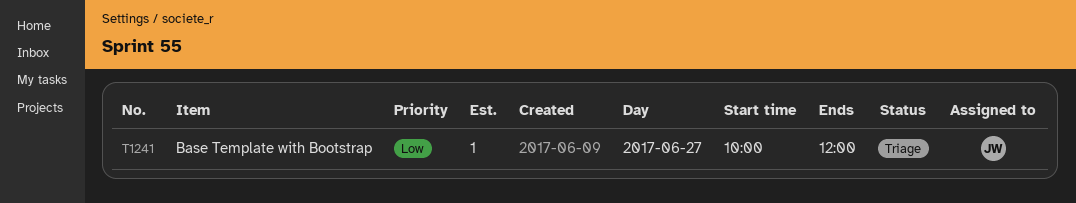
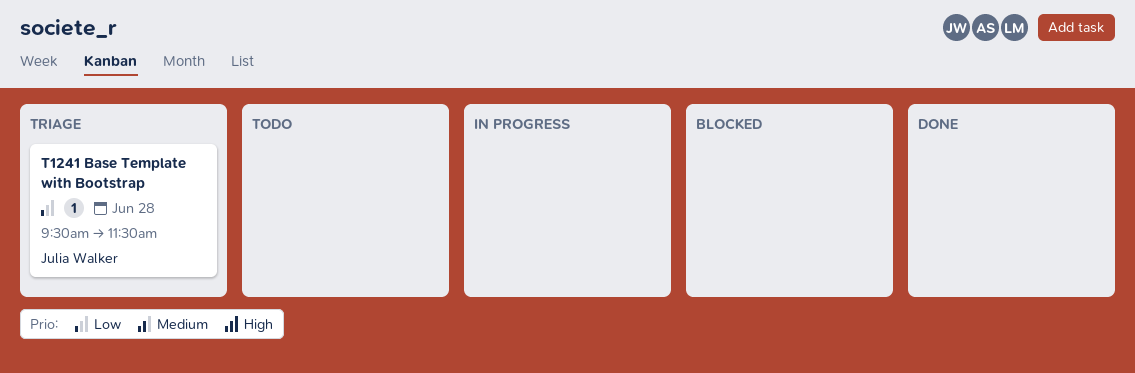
T1241, day: Jun 27 -> Jun 28
T1241, begins: 10:00 -> 09:30
T1241, ends: 12:00 -> 11:30

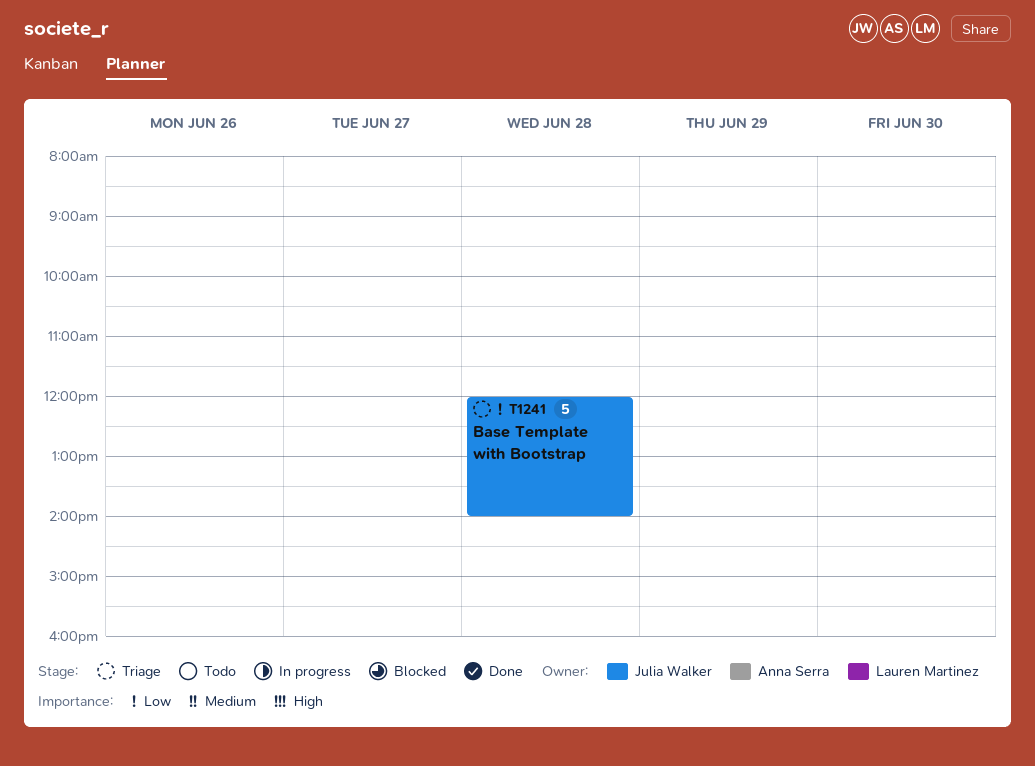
T1241, estimate: 1 -> 5
T1241, begins: 09:30 -> 12:00
T1241, ends: 11:30 -> 14:00

